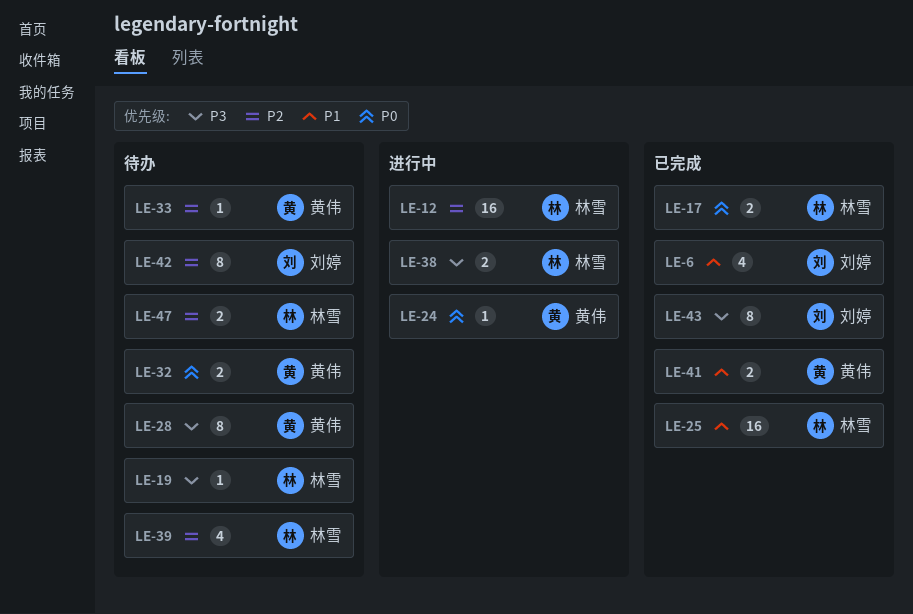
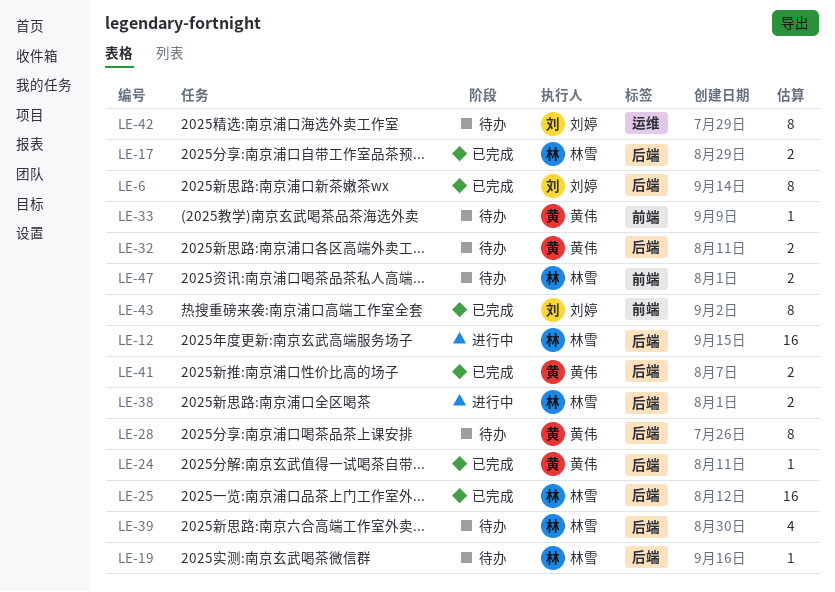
LE-6, estimate: 4 -> 8
LE-24, status: 进行中 -> 已完成

